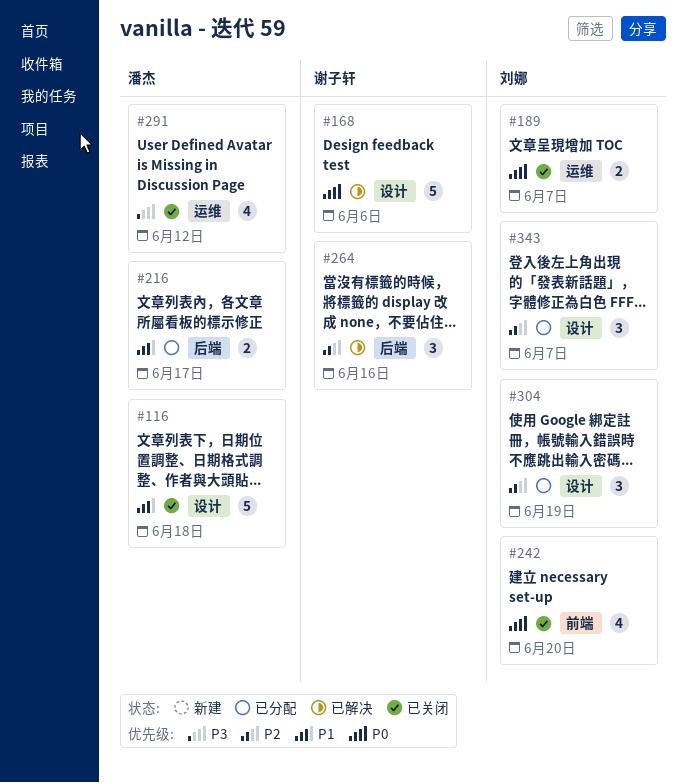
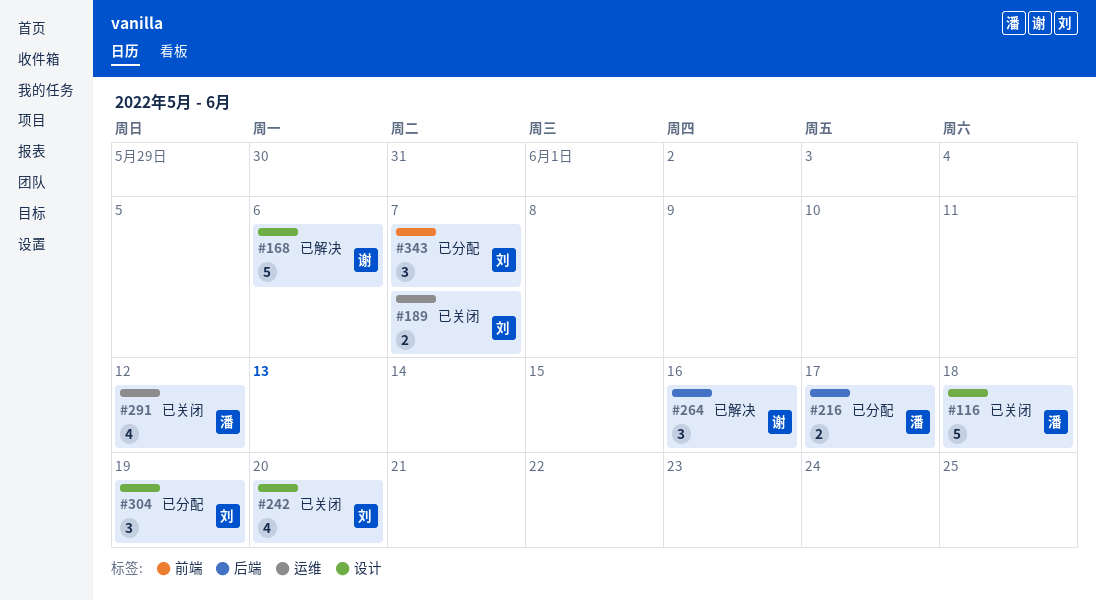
#242, label: 前端 -> 设计
#343, label: 设计 -> 前端

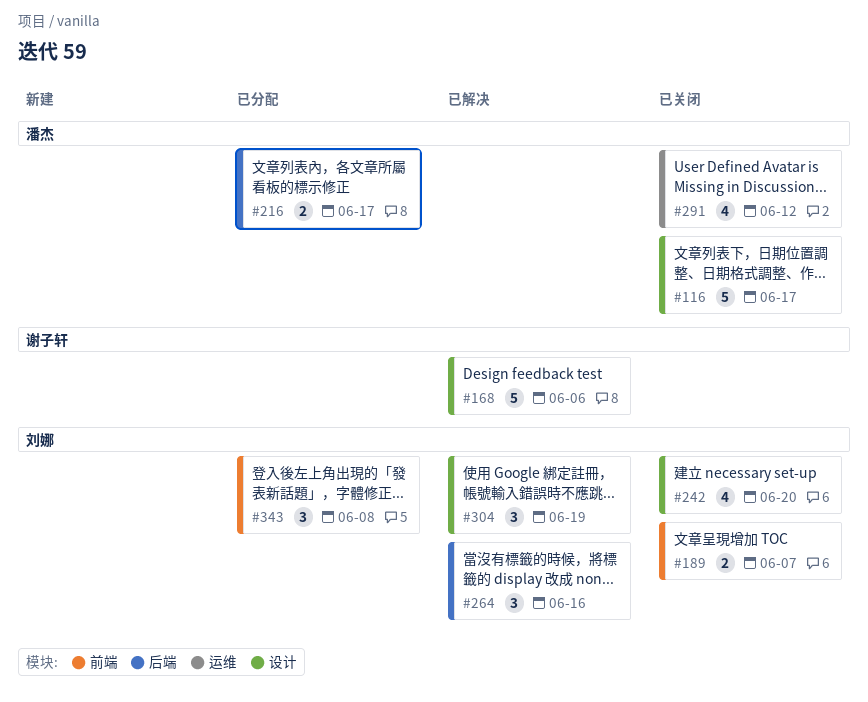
#116, due: Jun 18 -> Jun 17
#189, label: 运维 -> 前端
#264, owner: 谢子轩 -> 刘娜
#304, status: 已分配 -> 已解决
#343, due: Jun 7 -> Jun 8

